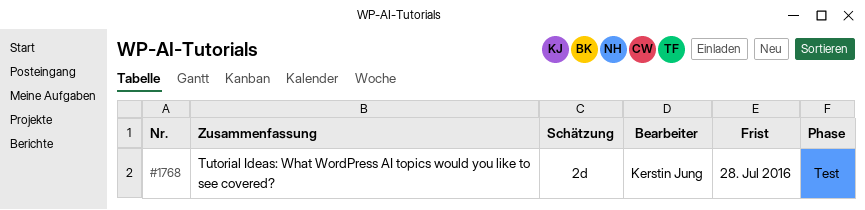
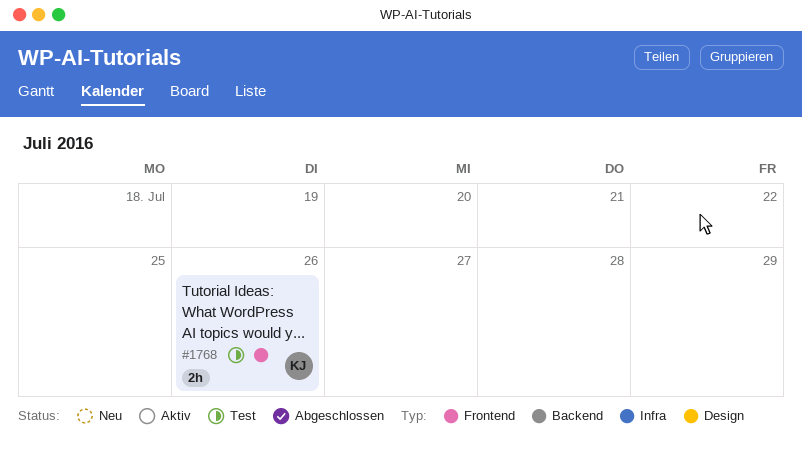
#1768, estimate: 2d -> 2h
#1768, due: Jul 28 -> Jul 26

